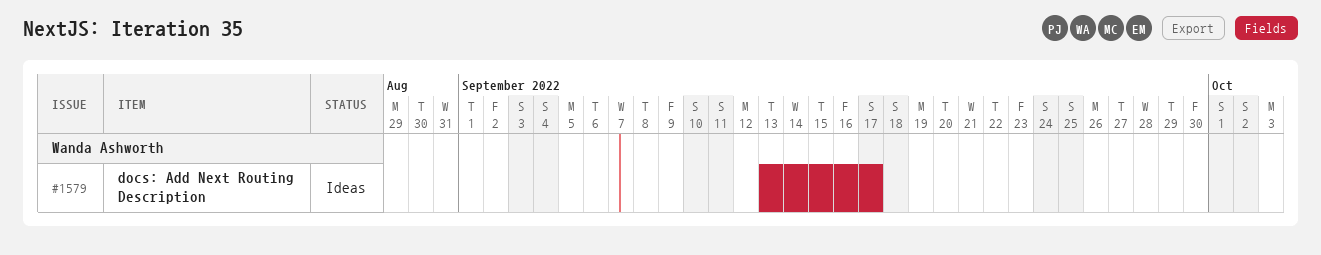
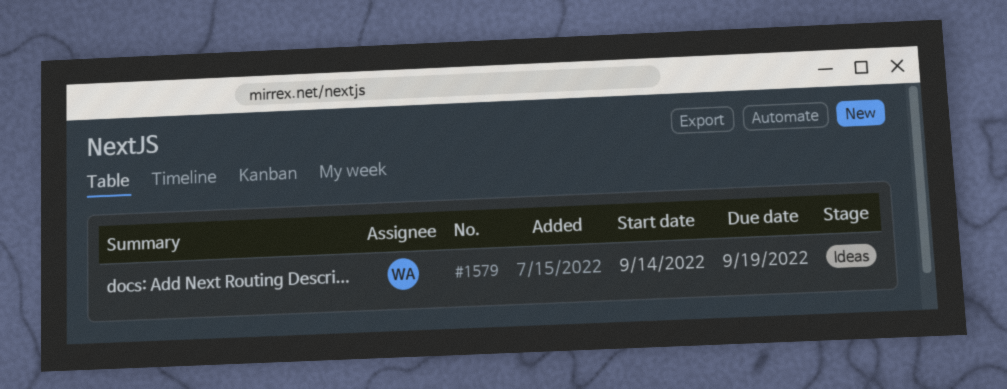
#1579, start: Sep 13 -> Sep 14
#1579, due: Sep 17 -> Sep 19

